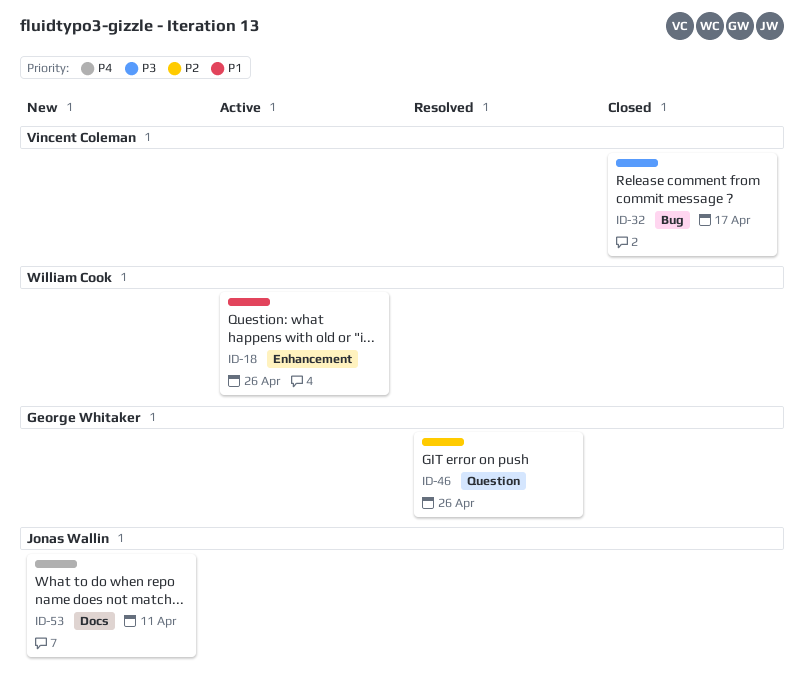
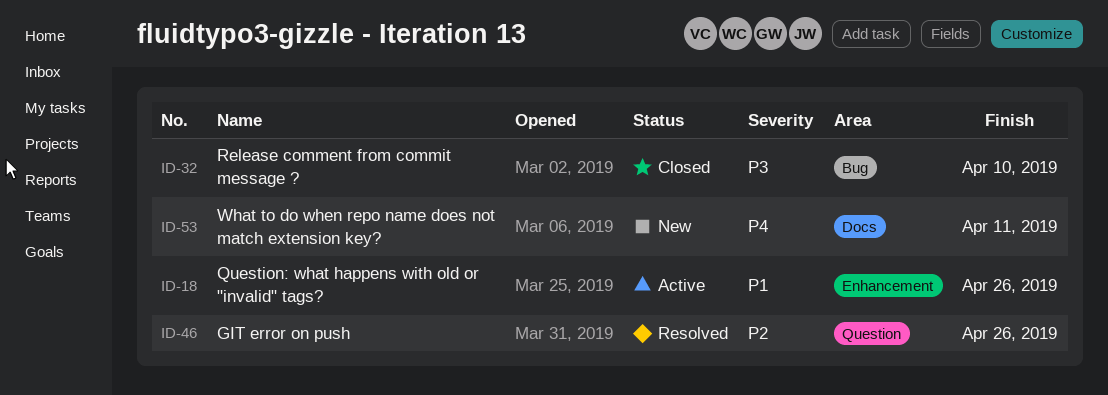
ID-32, due: Apr 17 -> Apr 10

